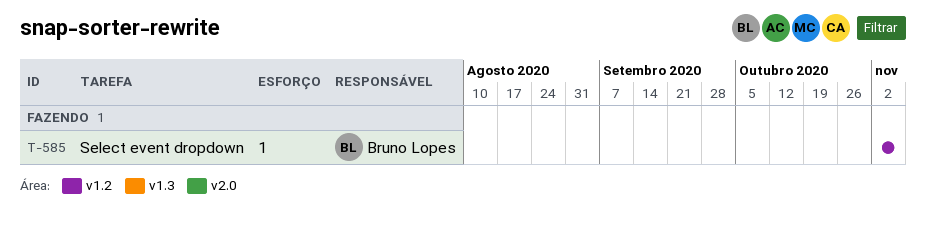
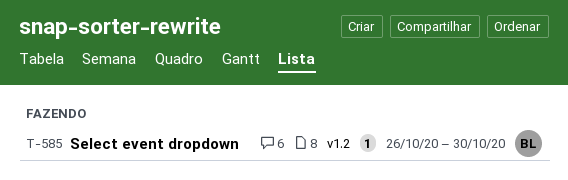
T-585, start: Nov 2 -> Oct 26
T-585, due: Nov 6 -> Oct 30

